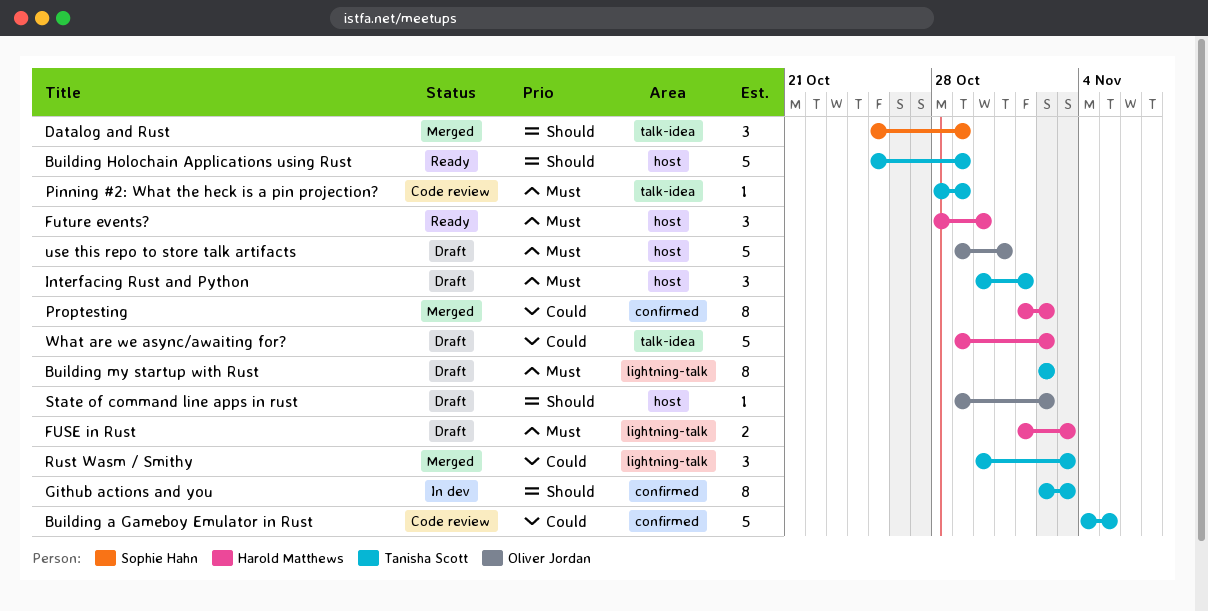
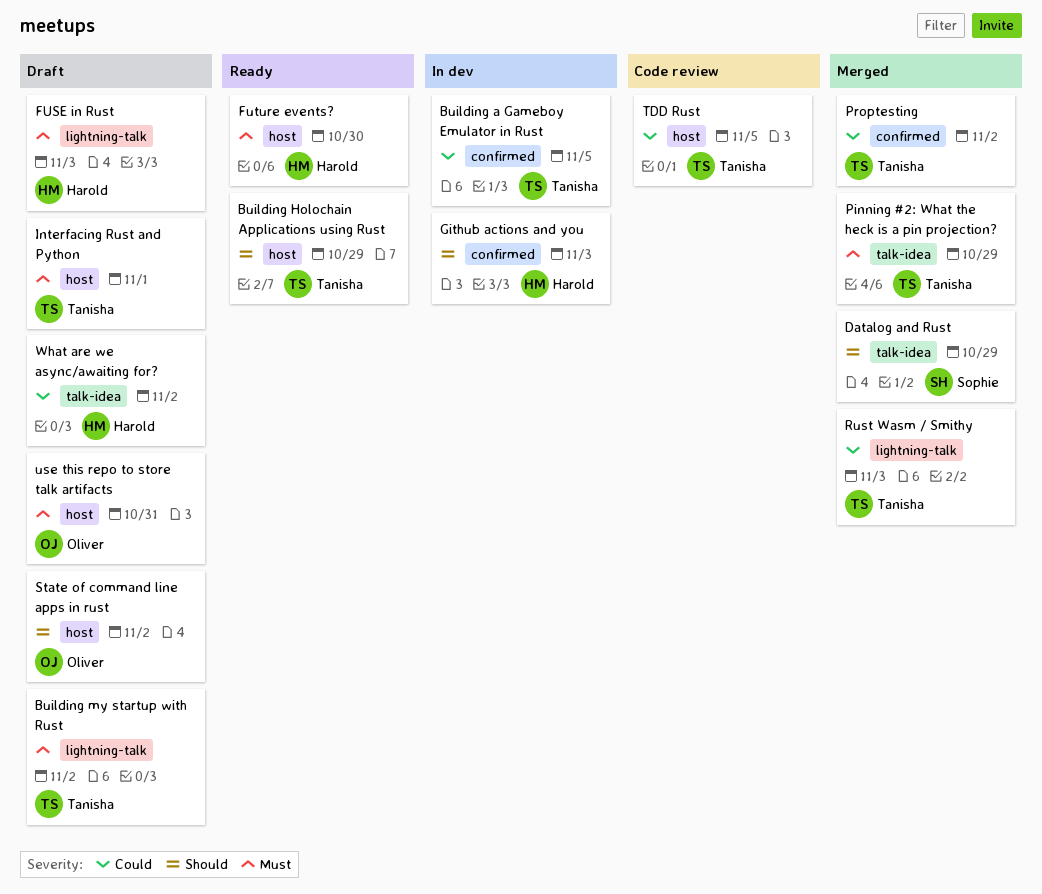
Building a Gameboy Emulator in Rust, status: Code review -> In dev
Github actions and you, owner: Tanisha Scott -> Harold Matthews
Pinning #2: What the heck is a pin projection?, status: Code review -> Merged
Proptesting, owner: Harold Matthews -> Tanisha Scott
TDD Rust: none -> present

